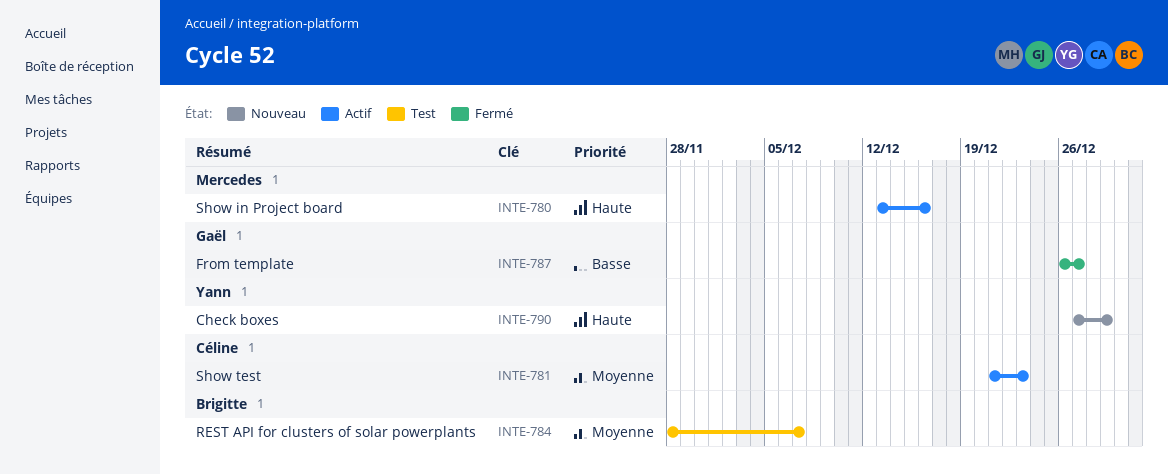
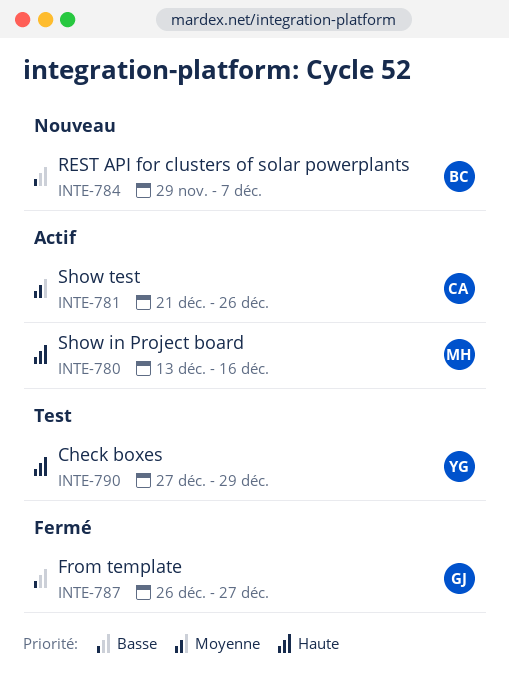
INTE-781, due: Dec 23 -> Dec 26
INTE-784, status: Test -> Nouveau
INTE-784, priority: Moyenne -> Basse
INTE-784, start: Nov 28 -> Nov 29
INTE-790, status: Nouveau -> Test

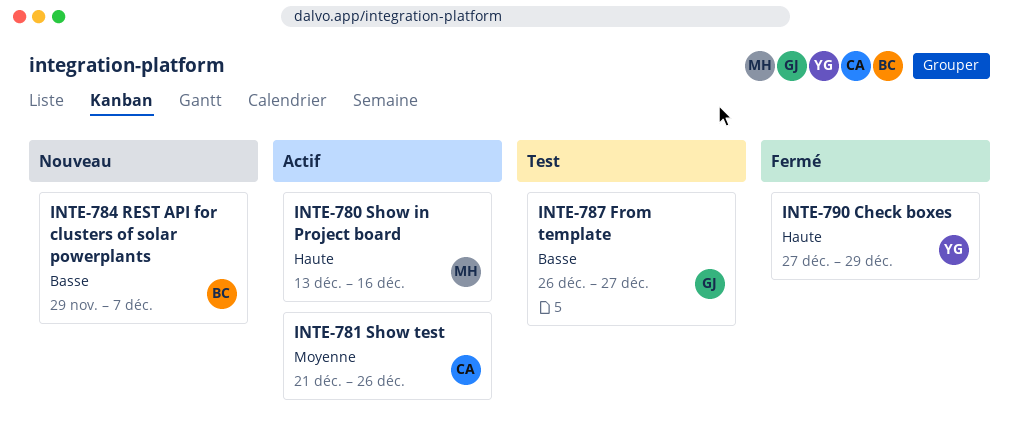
INTE-787, status: Fermé -> Test
INTE-790, status: Test -> Fermé

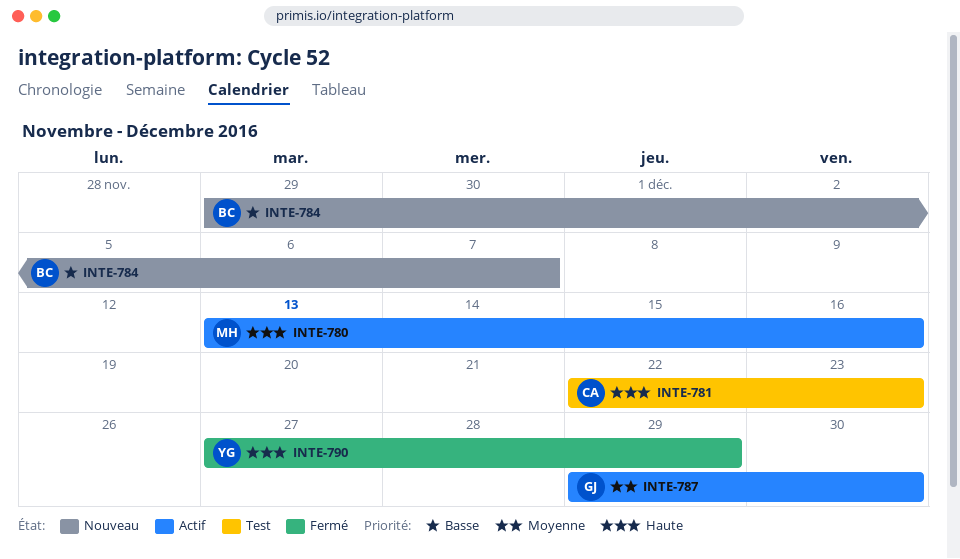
INTE-781, status: Actif -> Test
INTE-781, priority: Moyenne -> Haute
INTE-781, start: Dec 21 -> Dec 22
INTE-781, due: Dec 26 -> Dec 23
INTE-787, status: Test -> Actif
INTE-787, priority: Basse -> Moyenne
INTE-787, start: Dec 26 -> Dec 29
INTE-787, due: Dec 27 -> Dec 30

